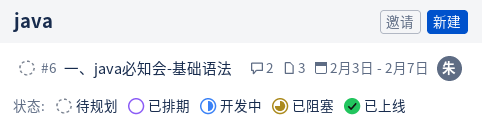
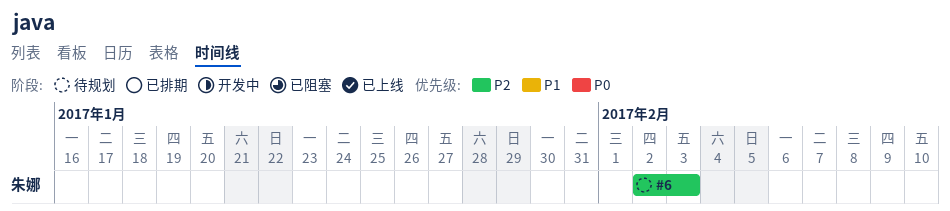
#6, start: Feb 3 -> Feb 2
#6, due: Feb 7 -> Feb 3

